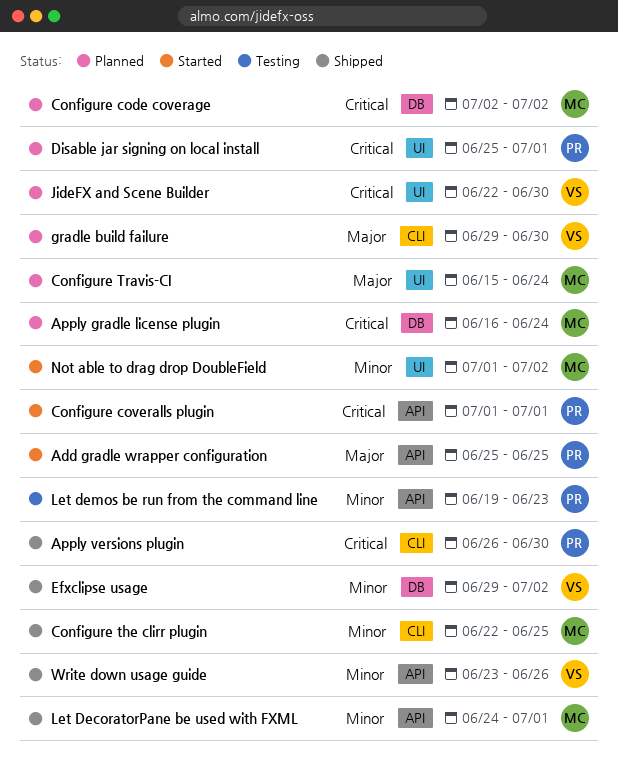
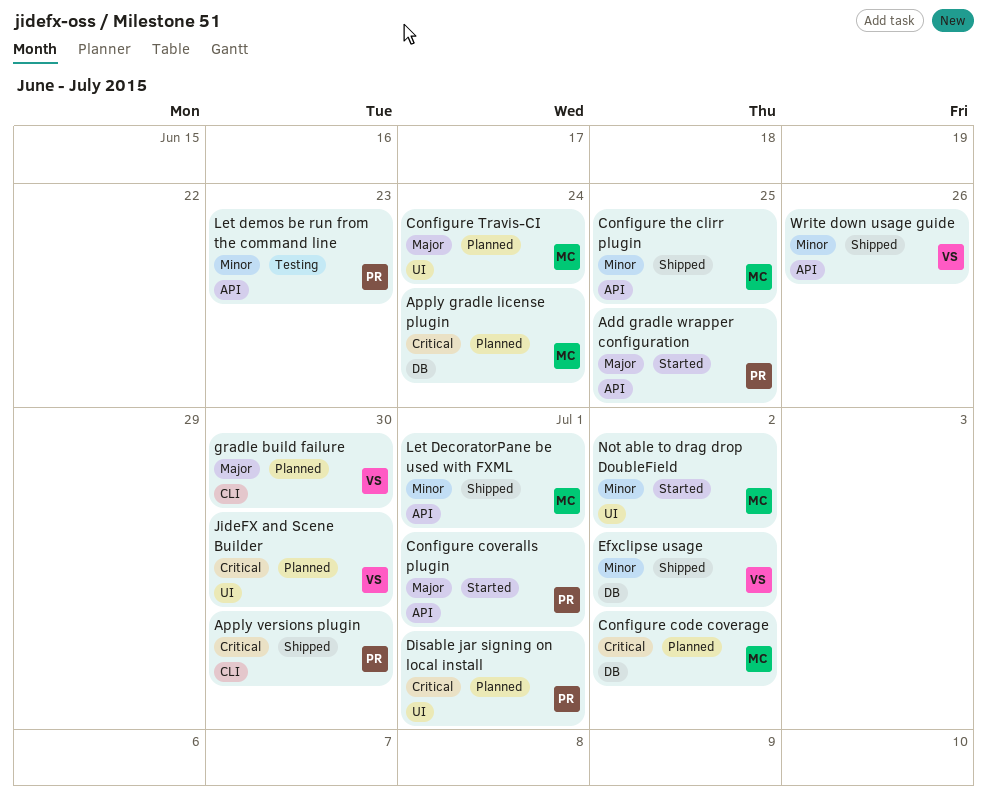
Configure coveralls plugin, priority: Critical -> Major
Configure the clirr plugin, label: CLI -> API

